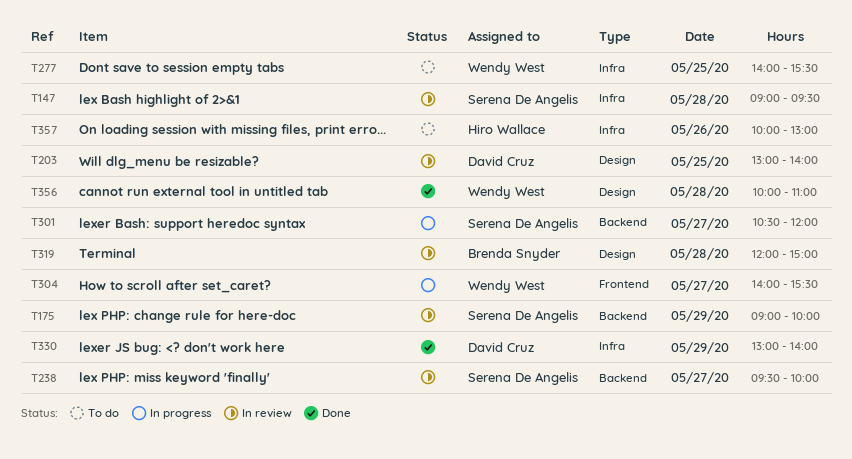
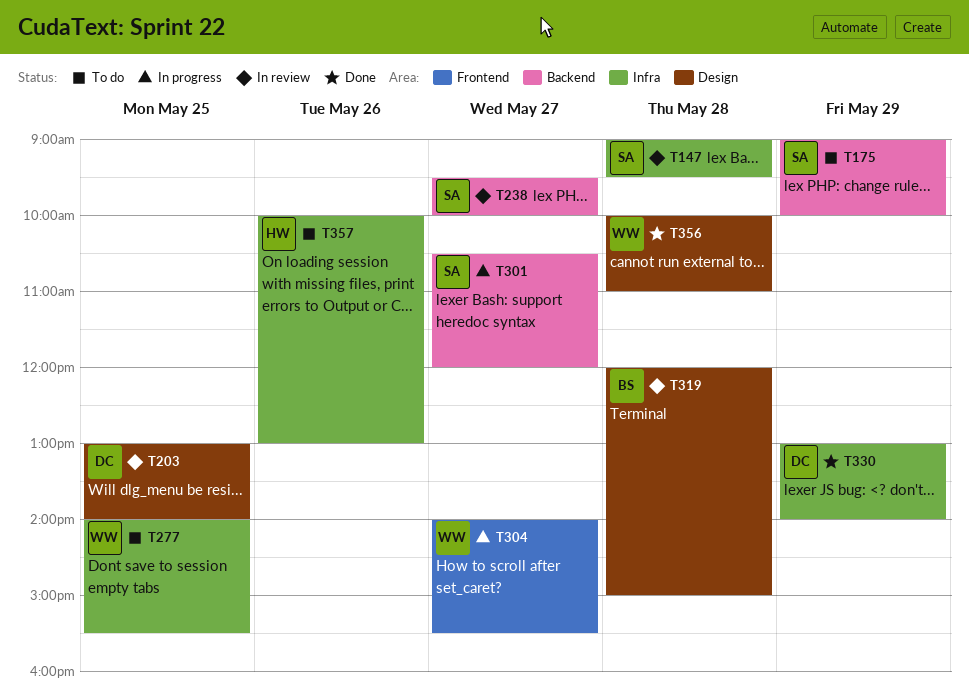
T175, status: In review -> To do

